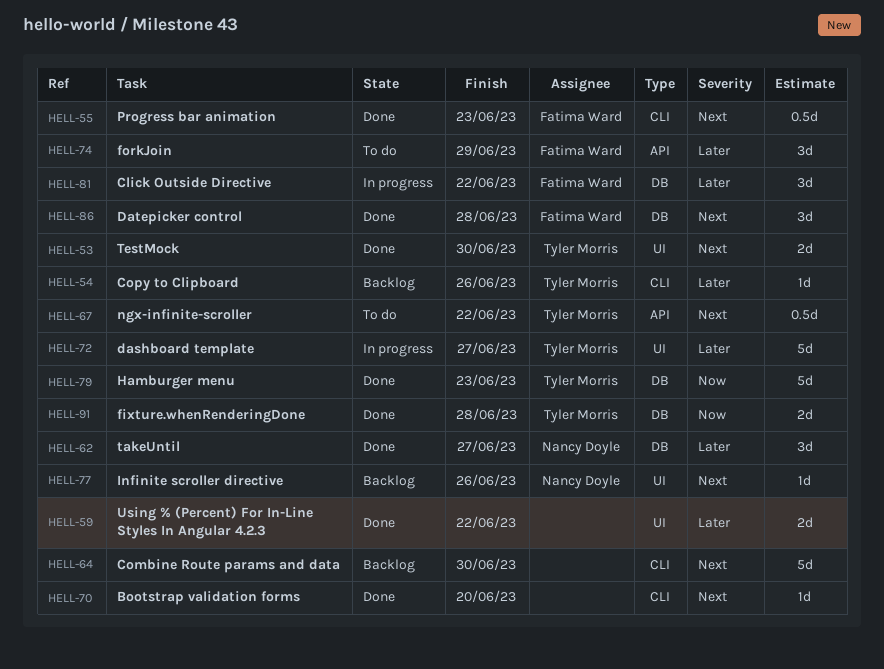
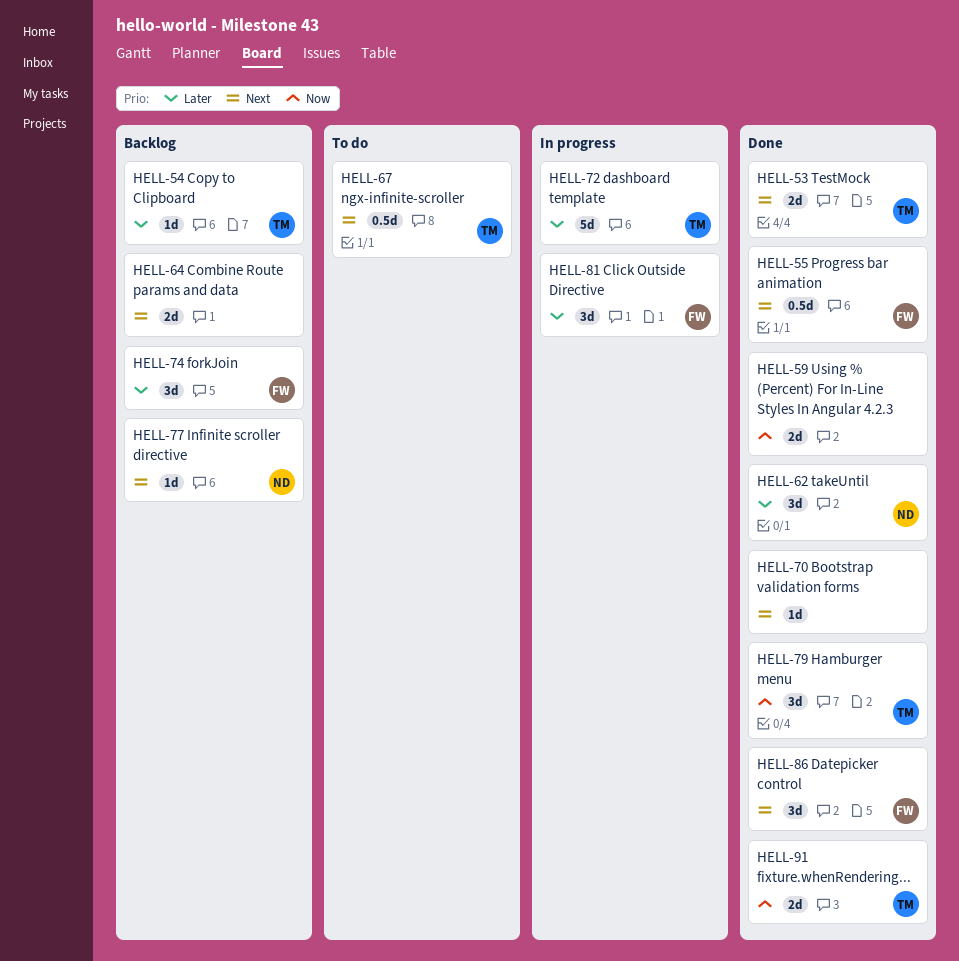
HELL-59, priority: Later -> Now
HELL-64, estimate: 5d -> 2d
HELL-74, status: To do -> Backlog
HELL-79, estimate: 5d -> 3d

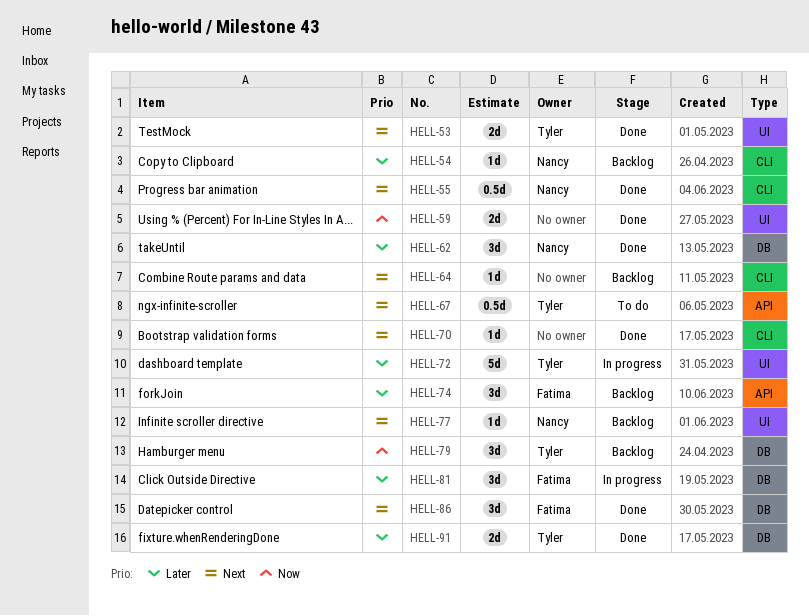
HELL-54, owner: Tyler -> Nancy
HELL-55, owner: Fatima -> Nancy
HELL-64, estimate: 2d -> 1d
HELL-79, status: Done -> Backlog
HELL-91, priority: Now -> Later

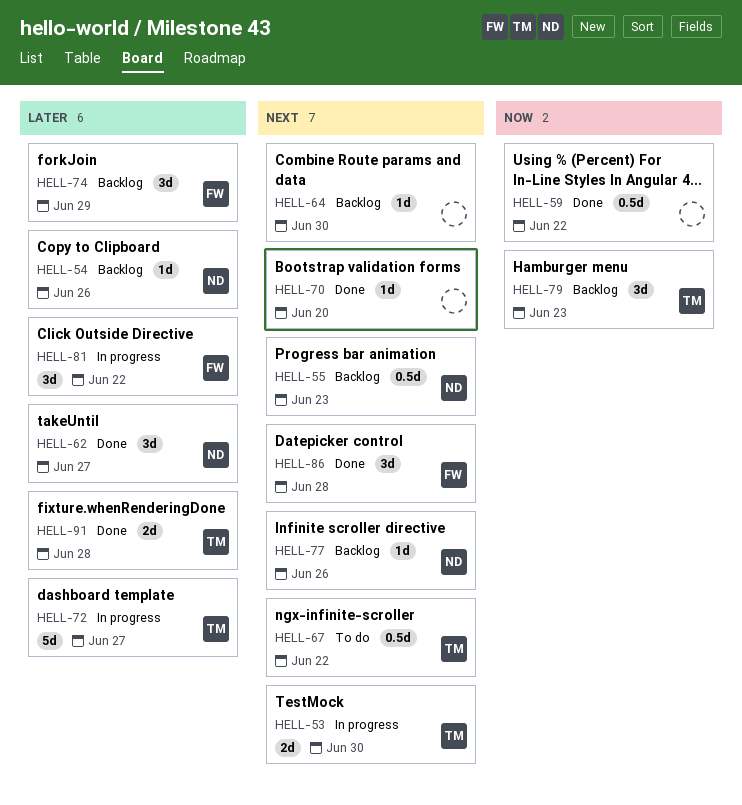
HELL-53, status: Done -> In progress
HELL-55, status: Done -> Backlog
HELL-59, estimate: 2d -> 0.5d

